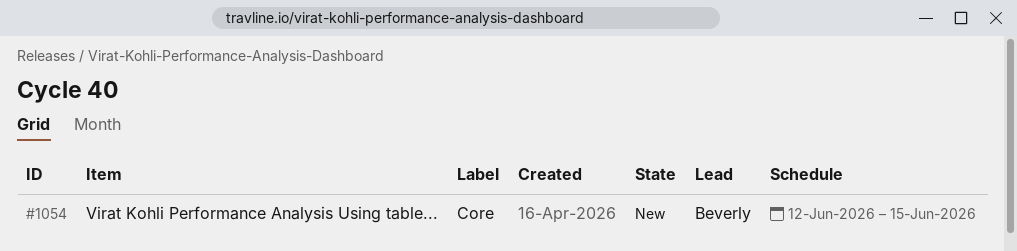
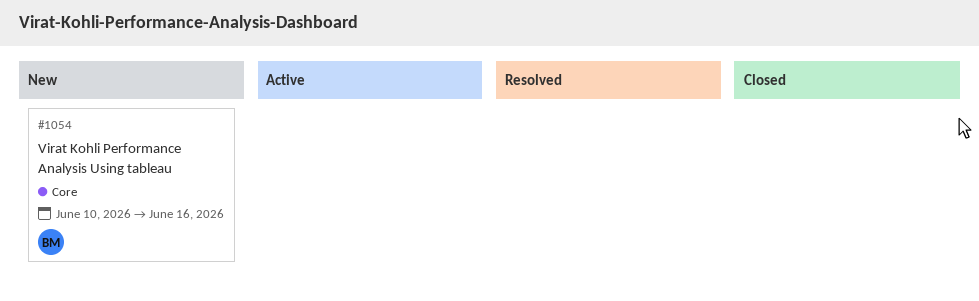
#1054, start: Jun 12 -> Jun 10
#1054, due: Jun 15 -> Jun 16

